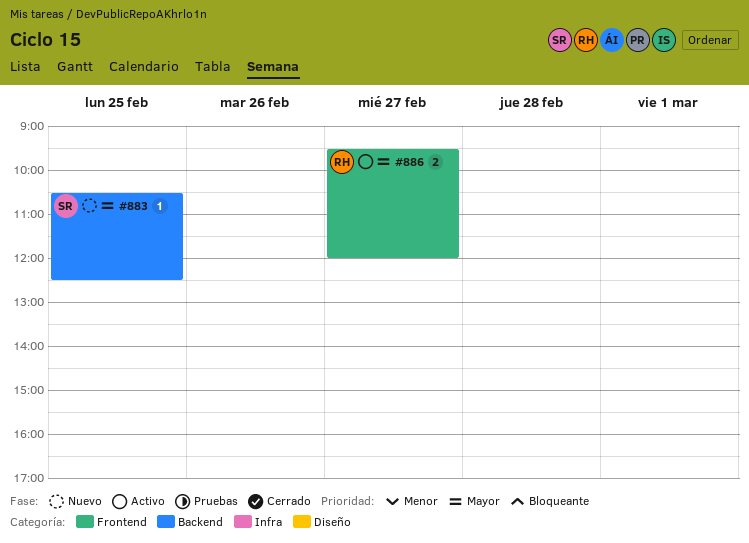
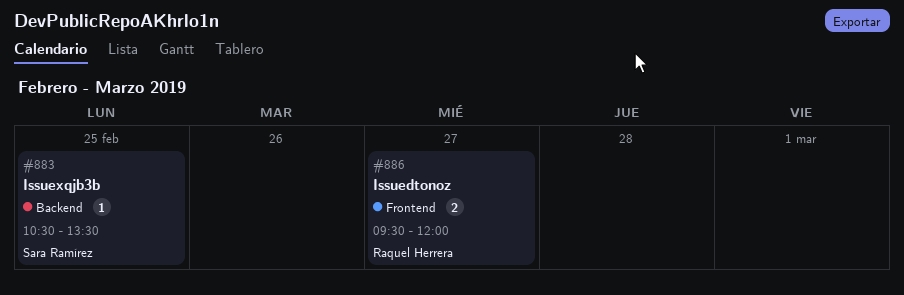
#883, ends: 12:30 -> 13:30

